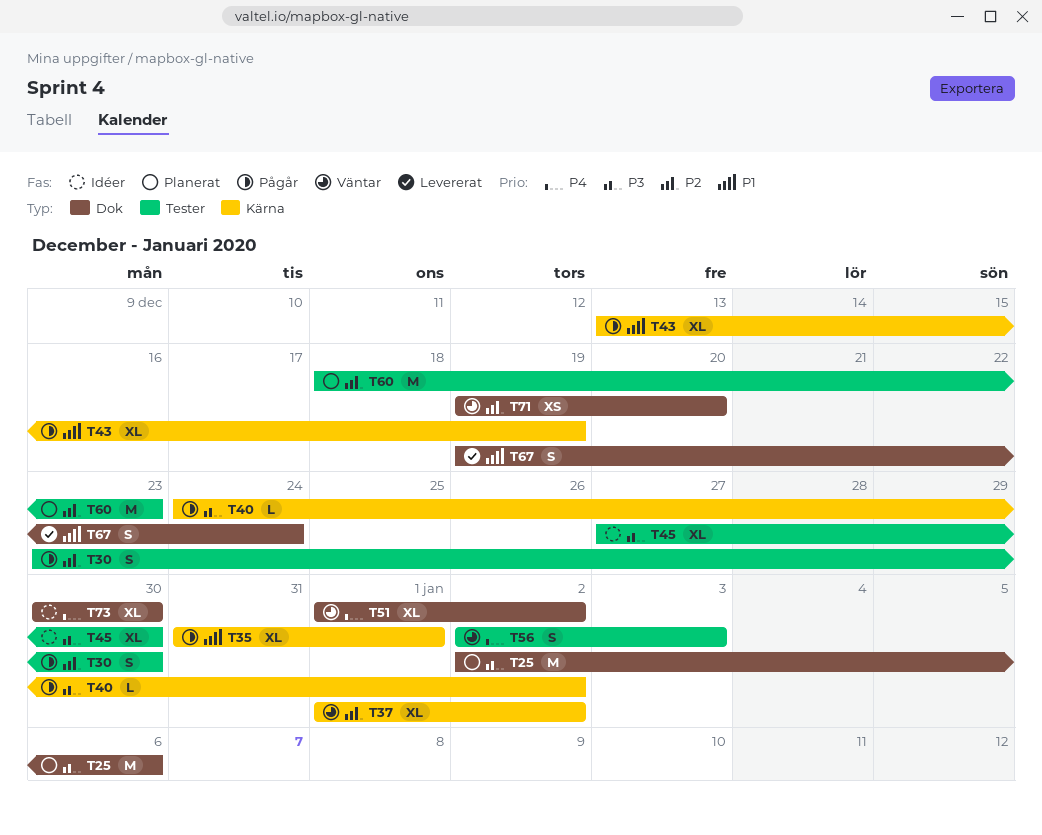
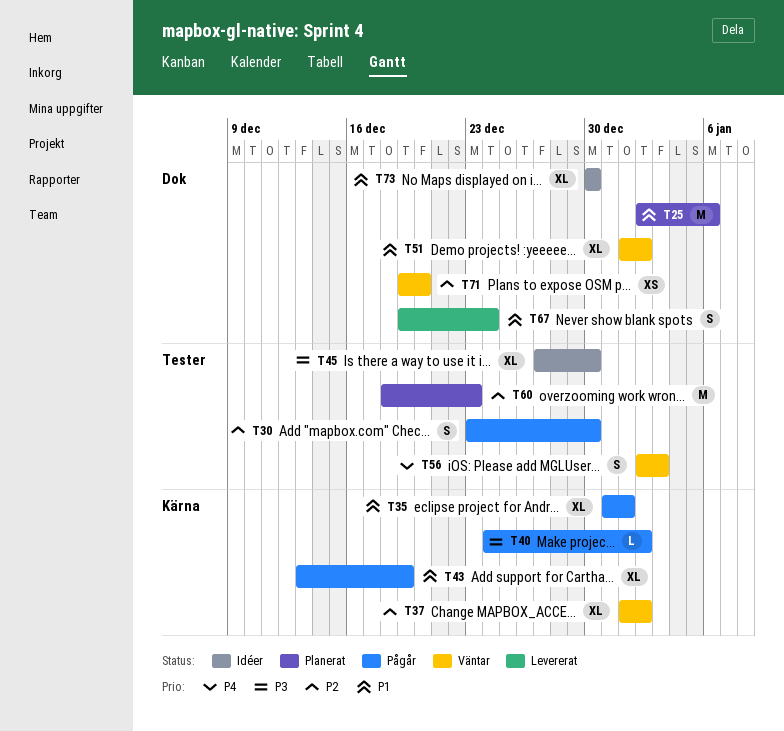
T25, priority: P3 -> P1
T51, priority: P4 -> P1
T73, priority: P4 -> P1

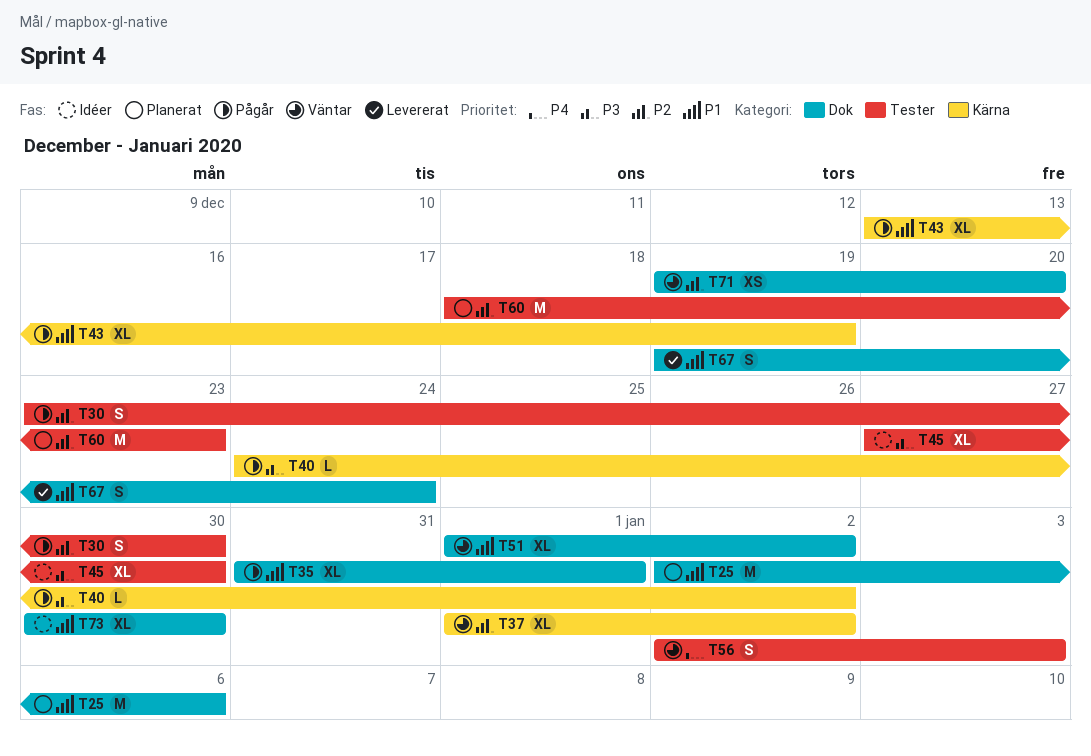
T35, label: Kärna -> Dok

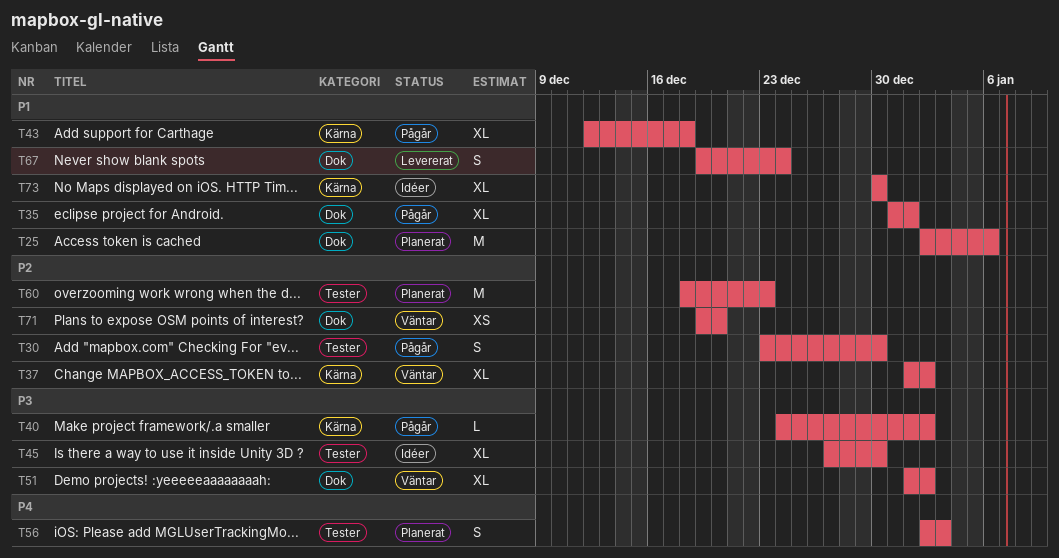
T43, start: Dec 13 -> Dec 12
T43, due: Dec 19 -> Dec 18
T51, priority: P1 -> P3
T56, status: Väntar -> Planerat
T73, label: Dok -> Kärna

